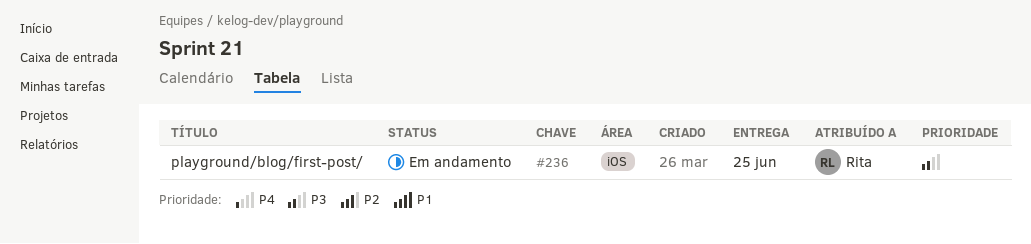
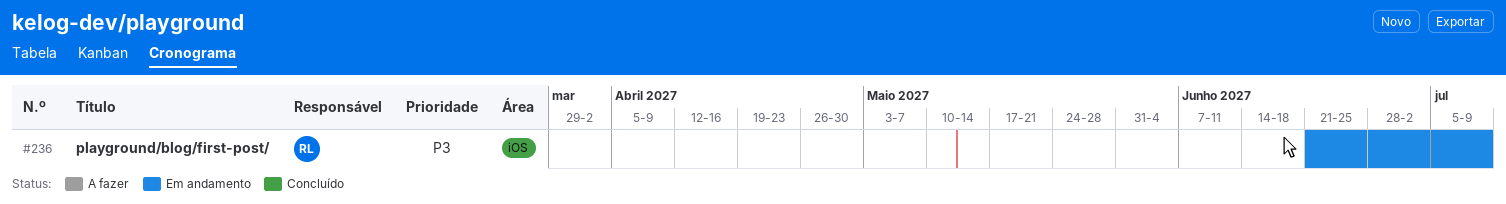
#236, due: Jun 25 -> Jul 9

